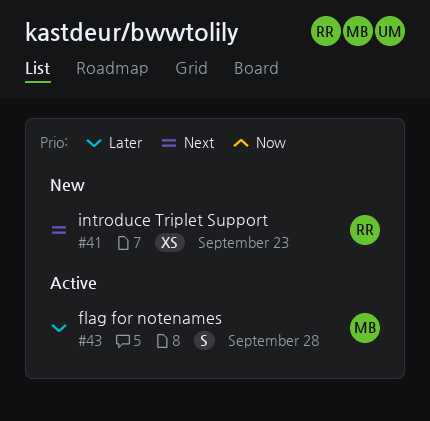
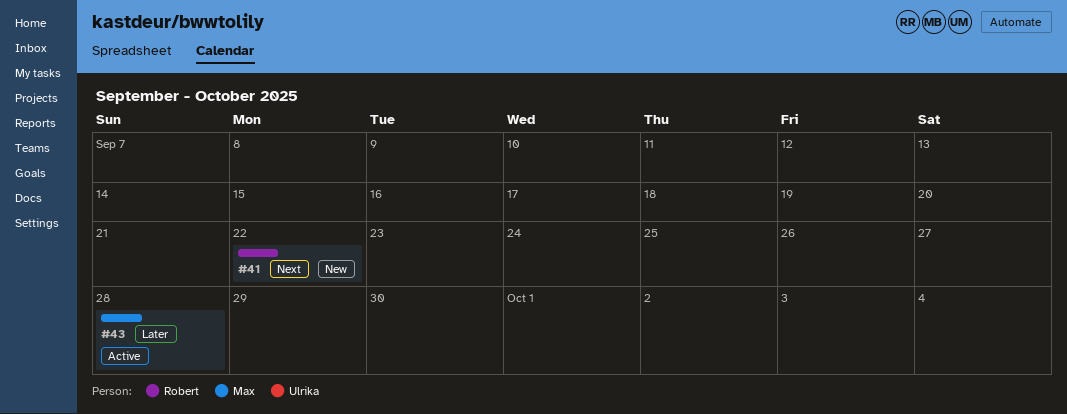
#41, due: Sep 23 -> Sep 22

